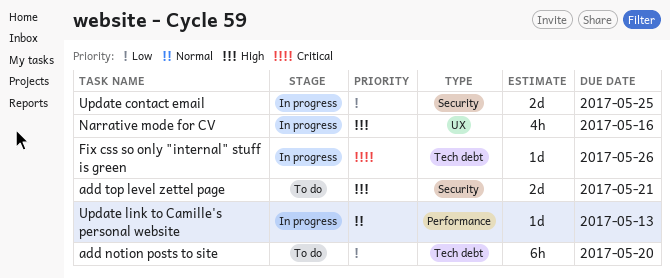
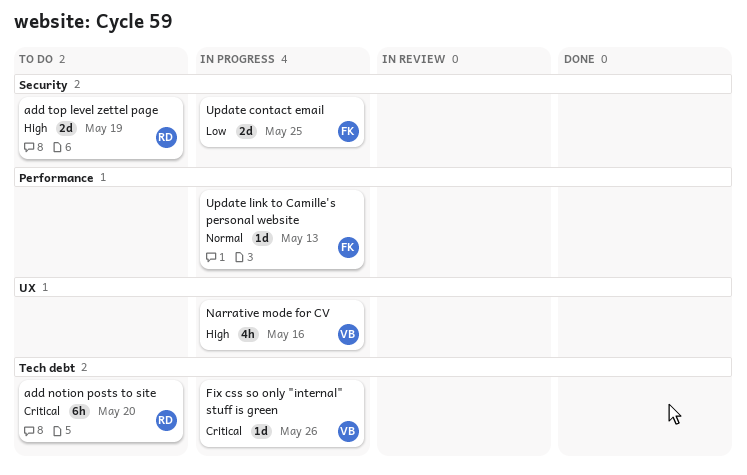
add notion posts to site, priority: Low -> Critical
add top level zettel page, due: May 21 -> May 19

